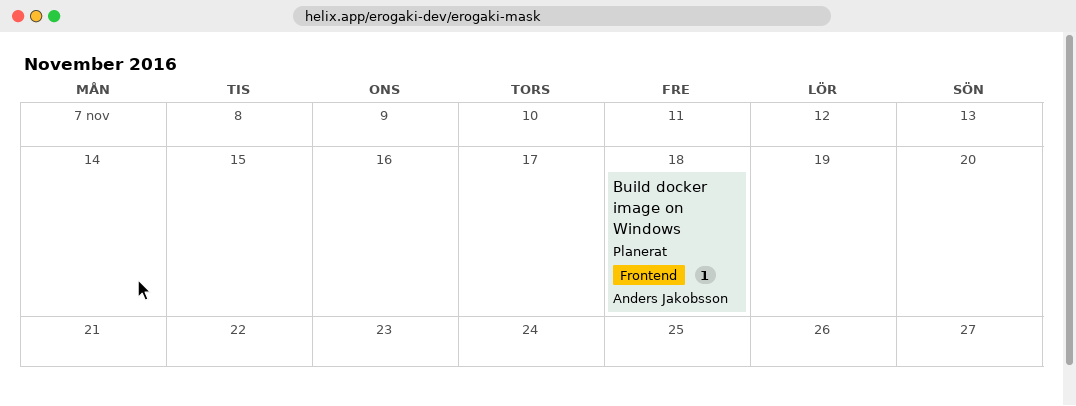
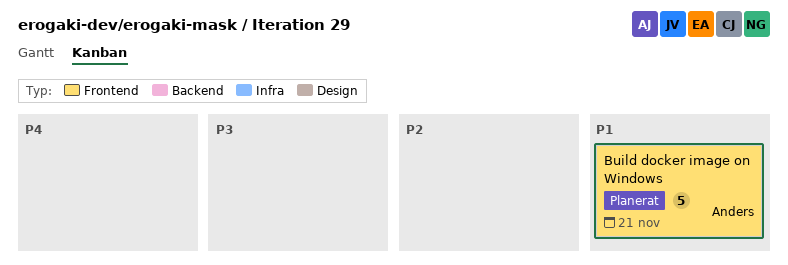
Build docker image on Windows, estimate: 1 -> 5
Build docker image on Windows, due: Nov 18 -> Nov 21

